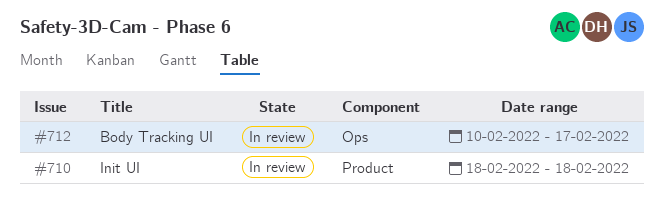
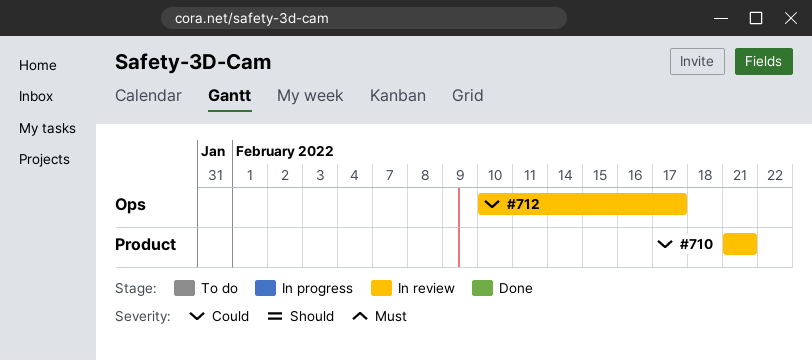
#710, start: Feb 18 -> Feb 21
#710, due: Feb 18 -> Feb 21

